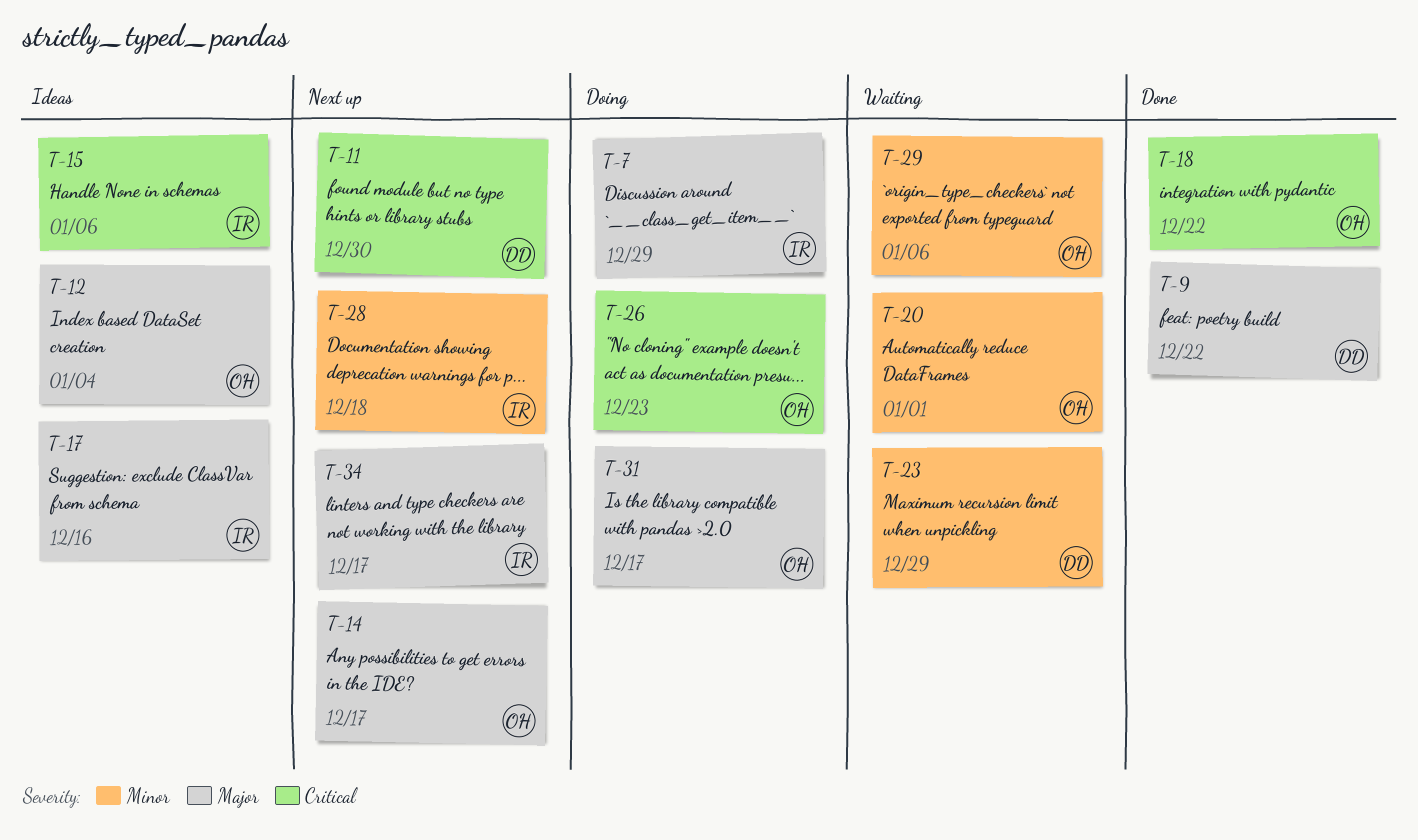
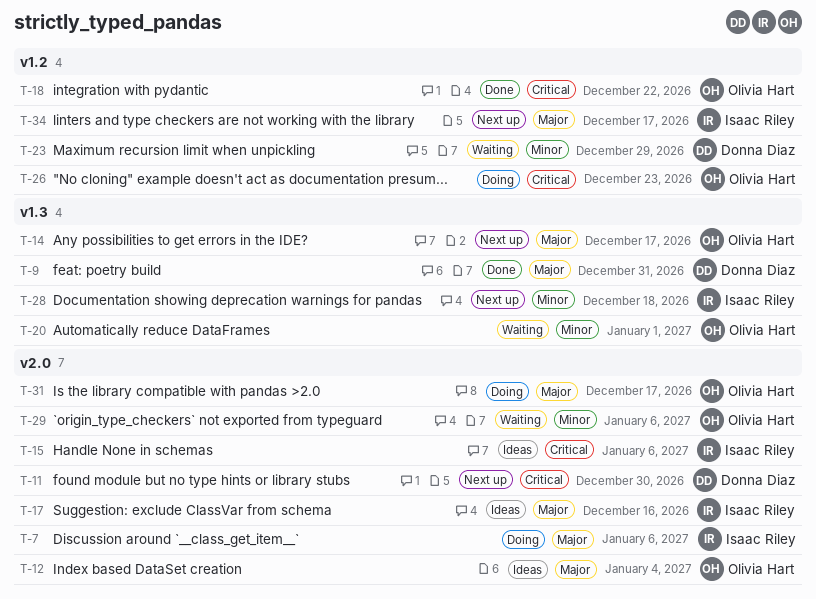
T-7, due: Dec 29 -> Jan 6
T-9, due: Dec 22 -> Dec 31

